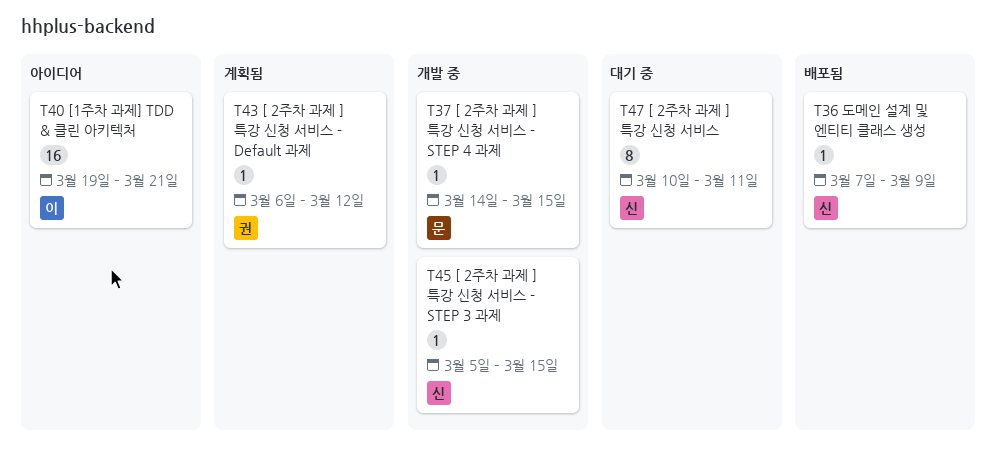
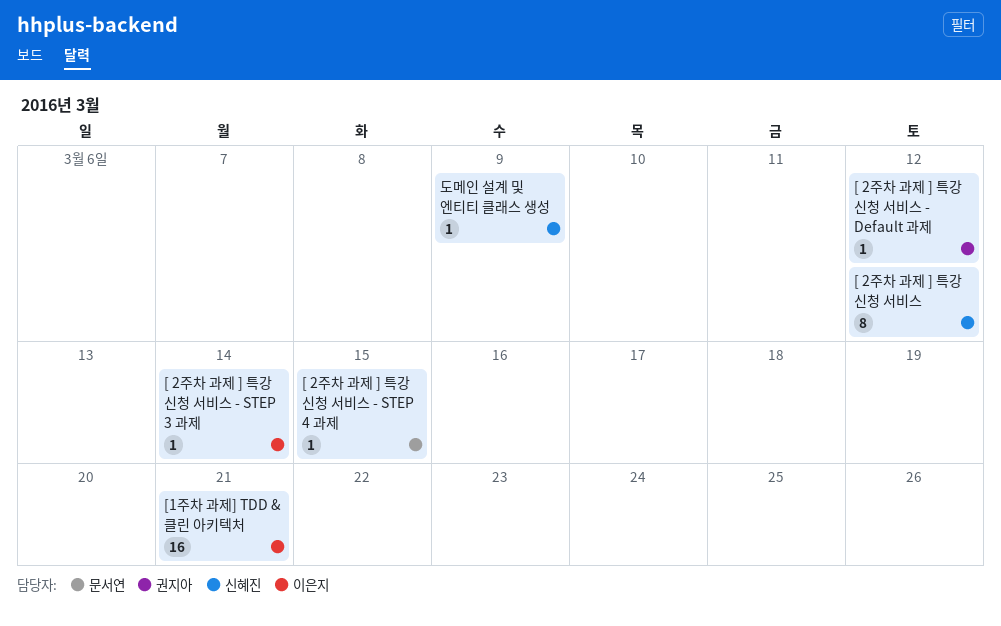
[ 2주차 과제 ] 특강 신청 서비스, due: Mar 11 -> Mar 12
[ 2주차 과제 ] 특강 신청 서비스 - STEP 3 과제, owner: 신혜진 -> 이은지
[ 2주차 과제 ] 특강 신청 서비스 - STEP 3 과제, due: Mar 15 -> Mar 14

